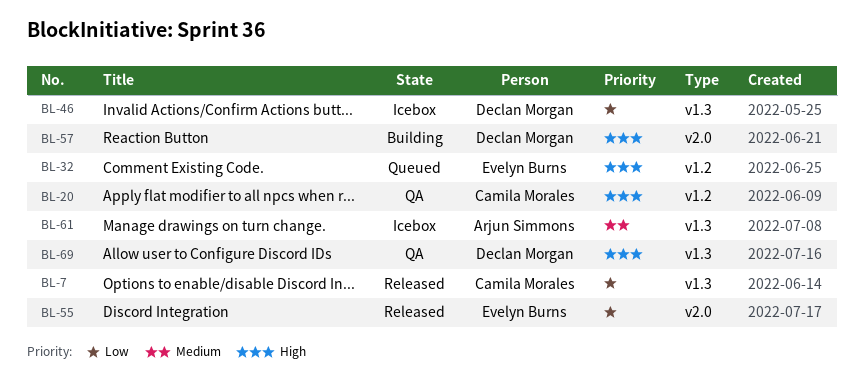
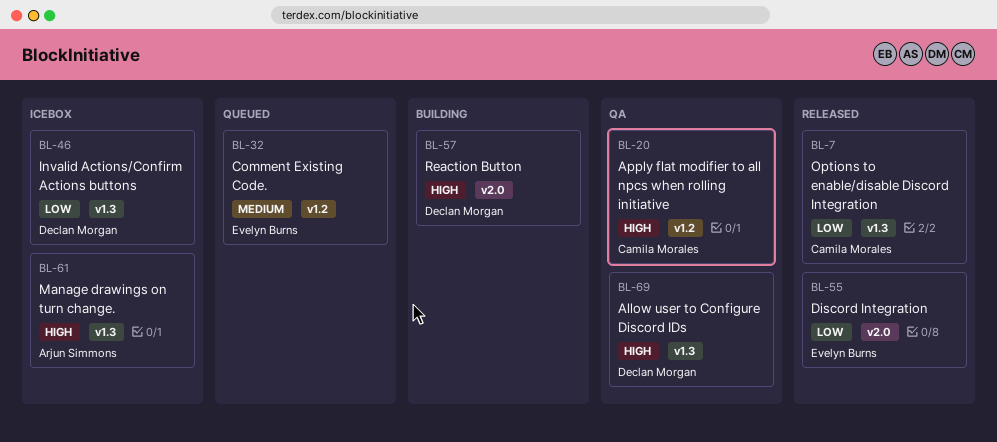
BL-32, priority: High -> Medium
BL-61, priority: Medium -> High

